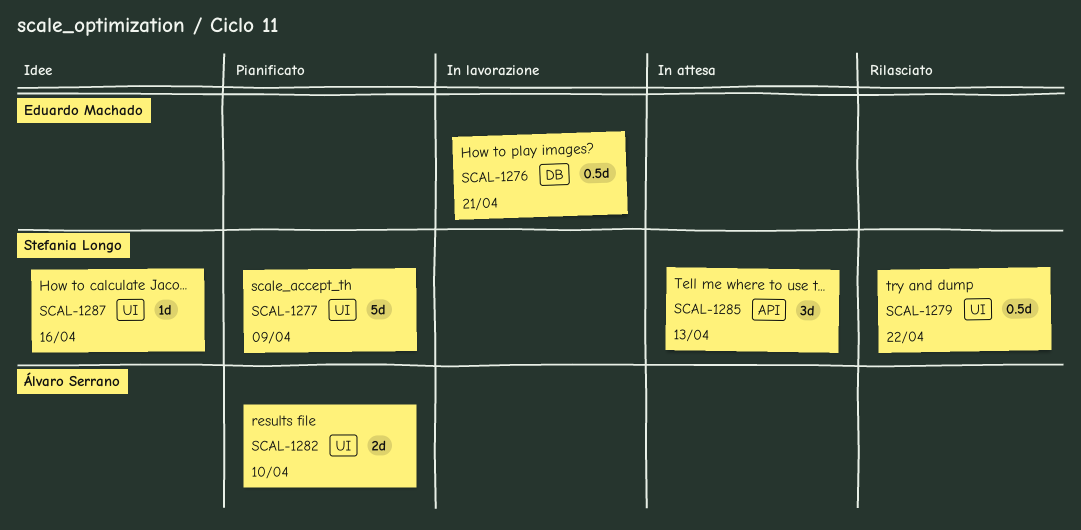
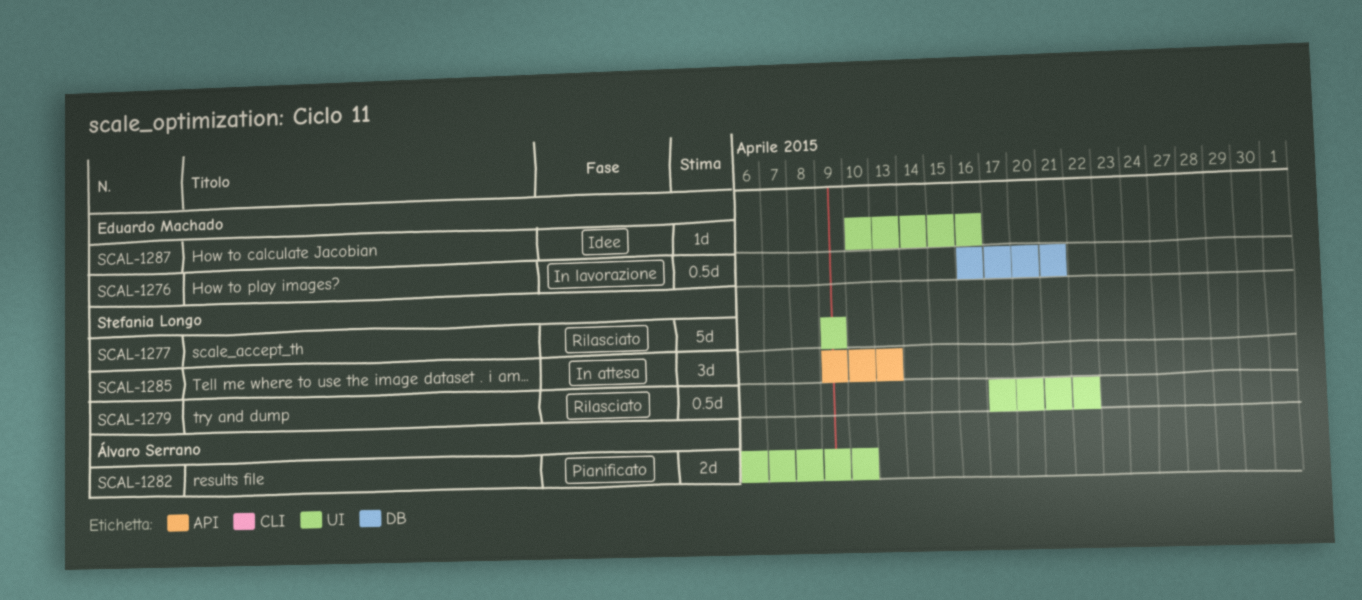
SCAL-1277, status: Pianificato -> Rilasciato
SCAL-1287, owner: Stefania Longo -> Eduardo Machado

